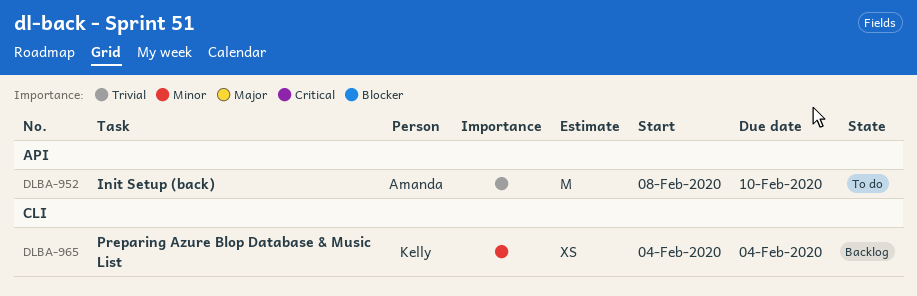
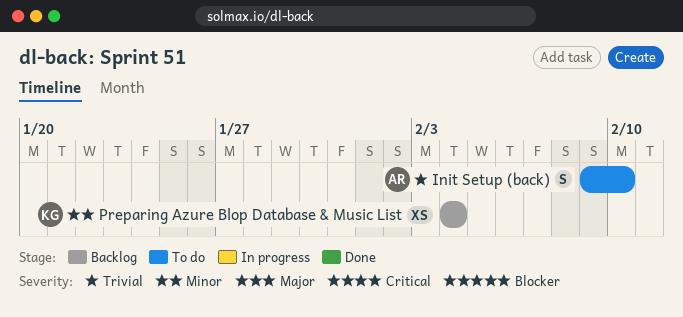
Init Setup (back), estimate: M -> S
Init Setup (back), start: Feb 8 -> Feb 9

